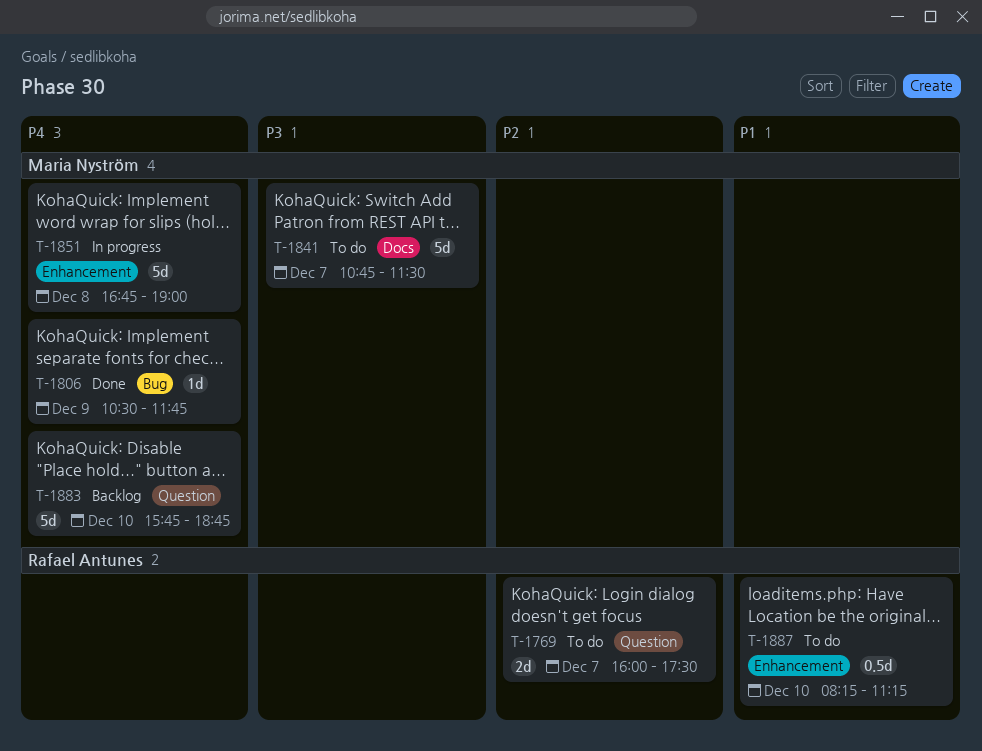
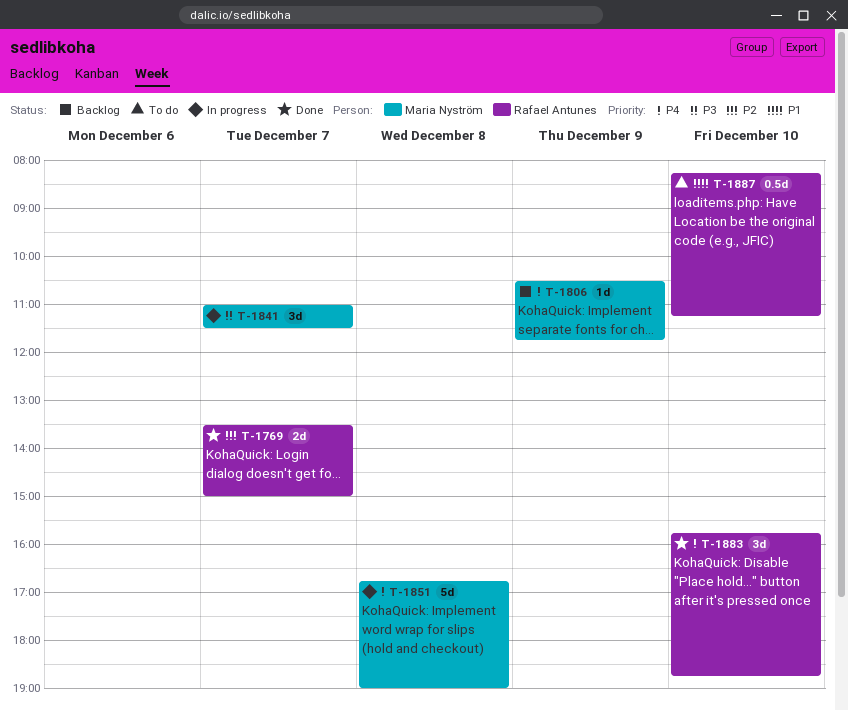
T-1769, status: To do -> Done
T-1769, begins: 16:00 -> 13:30
T-1769, ends: 17:30 -> 15:00
T-1806, status: Done -> Backlog
T-1841, status: To do -> In progress
T-1841, estimate: 5d -> 3d
T-1841, begins: 10:45 -> 11:00
T-1883, status: Backlog -> Done
T-1883, owner: Maria Nyström -> Rafael Antunes
T-1883, estimate: 5d -> 3d

